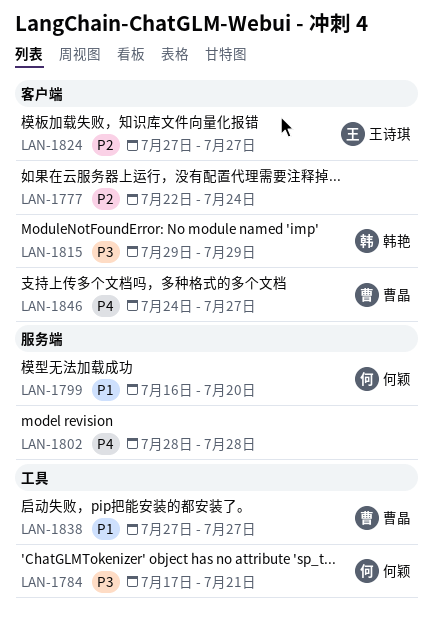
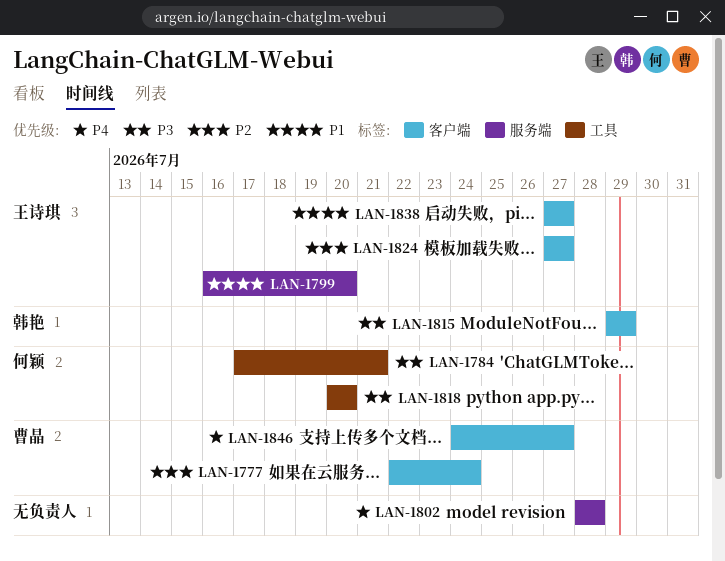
LAN-1777, owner: none -> 曹晶
LAN-1799, owner: 何颖 -> 王诗琪
LAN-1818: none -> present
LAN-1838, owner: 曹晶 -> 王诗琪
LAN-1838, label: 工具 -> 客户端

